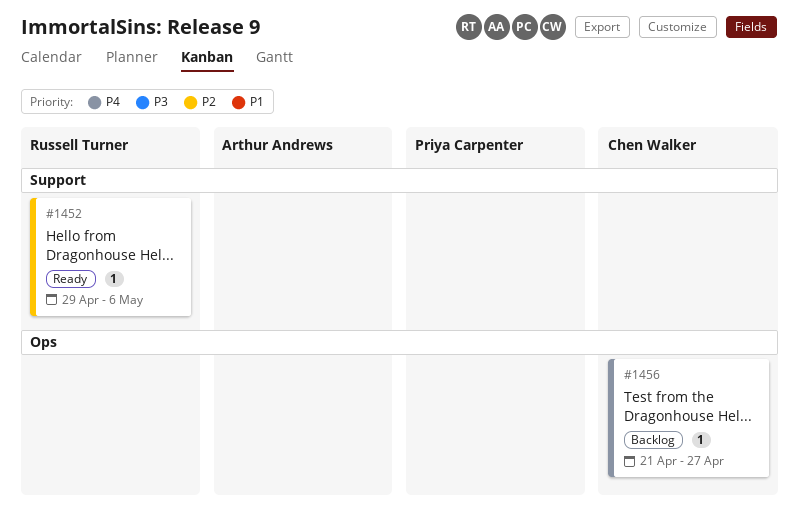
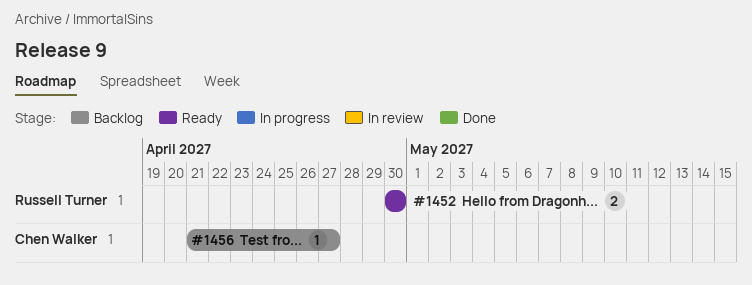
#1452, estimate: 1 -> 2
#1452, start: Apr 29 -> Apr 30
#1452, due: May 6 -> Apr 30

